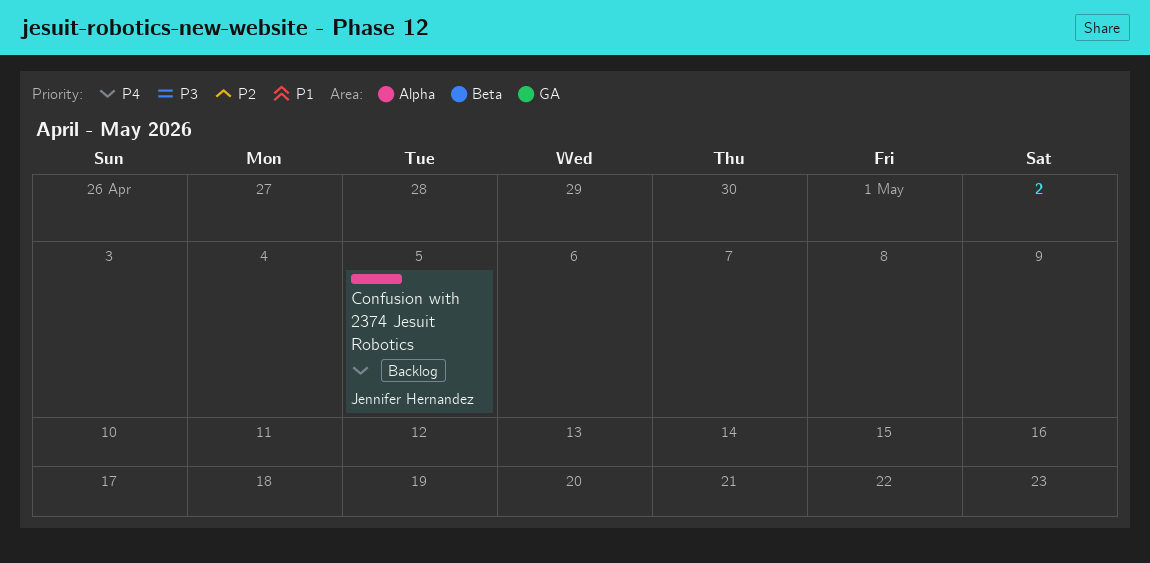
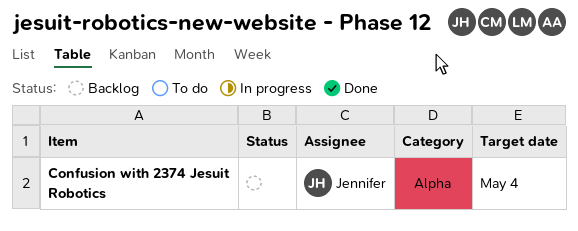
Confusion with 2374 Jesuit Robotics, due: May 5 -> May 4

